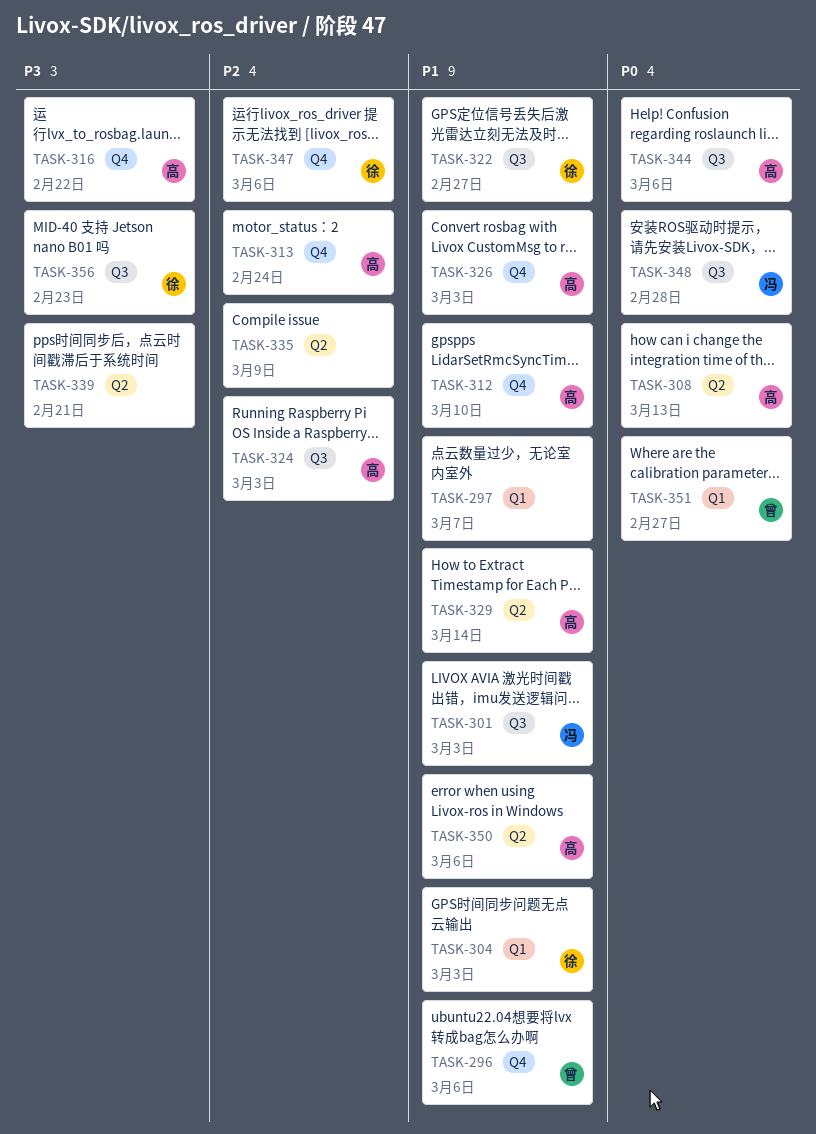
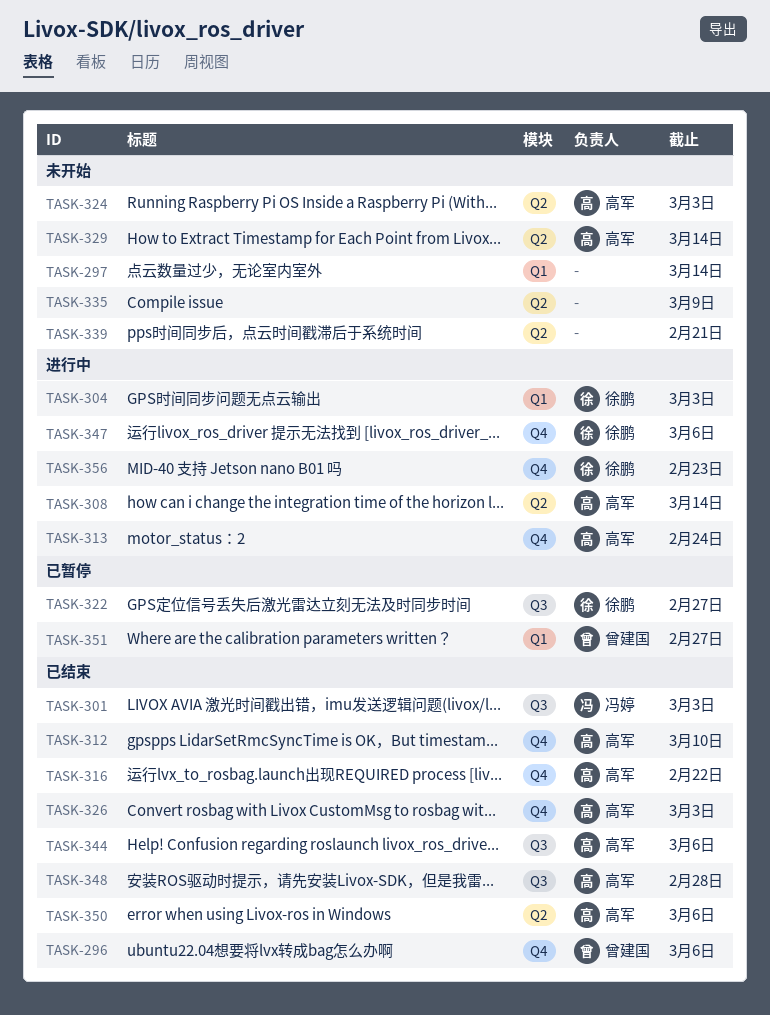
TASK-297, due: Mar 7 -> Mar 14
TASK-308, due: Mar 13 -> Mar 14
TASK-324, label: Q3 -> Q2
TASK-348, owner: 冯婷 -> 高军
TASK-356, label: Q3 -> Q4

